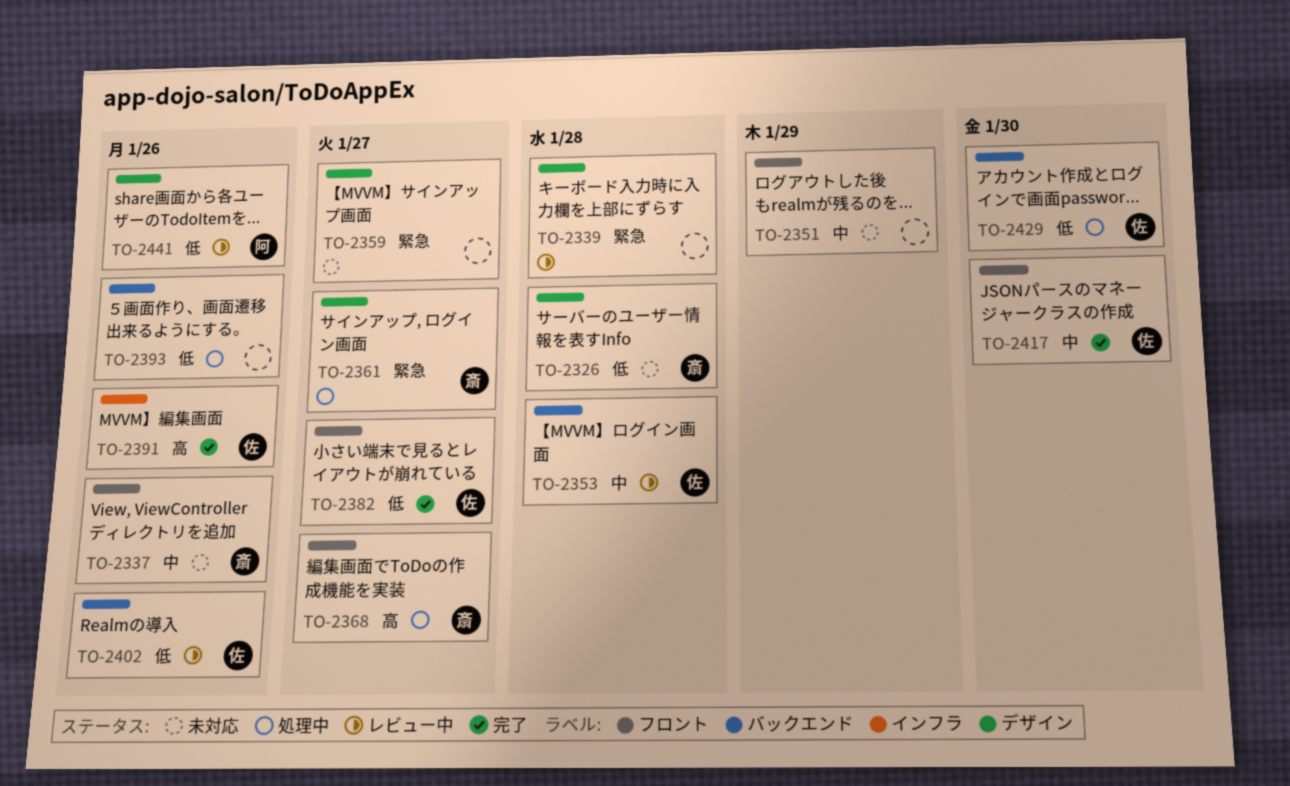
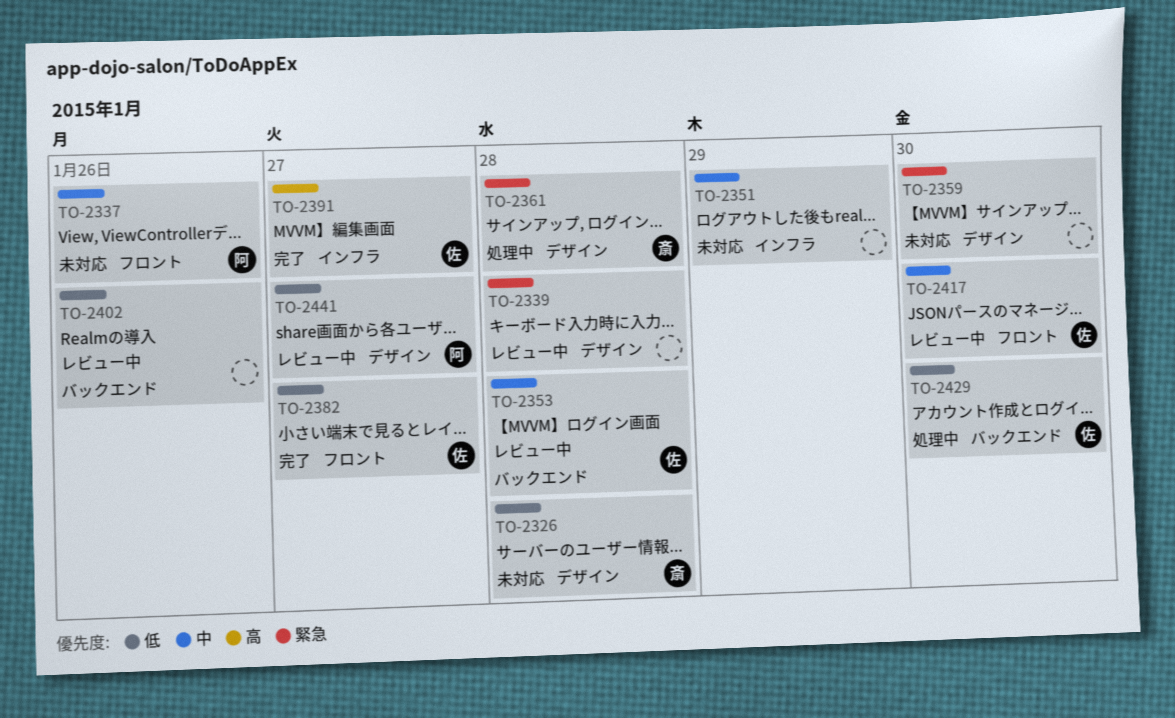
TO-2337, owner: 斎 -> 阿
TO-2351, label: フロント -> インフラ
TO-2359, due: Jan 27 -> Jan 30
TO-2361, due: Jan 27 -> Jan 28
TO-2368: present -> none
TO-2391, due: Jan 26 -> Jan 27
TO-2393: present -> none
TO-2402, owner: 佐 -> none
TO-2417, status: 完了 -> レビュー中
TO-2441, due: Jan 26 -> Jan 27

